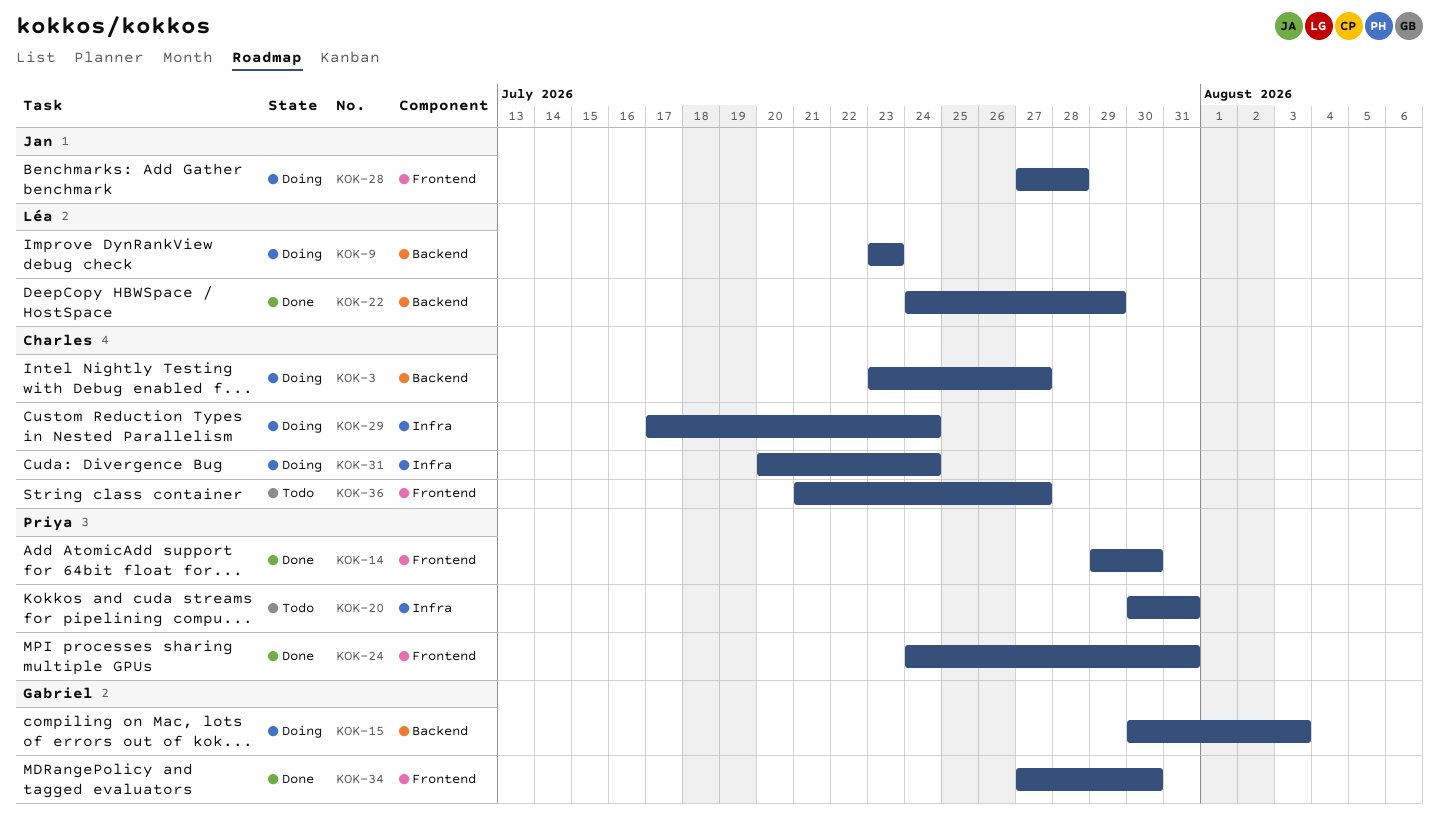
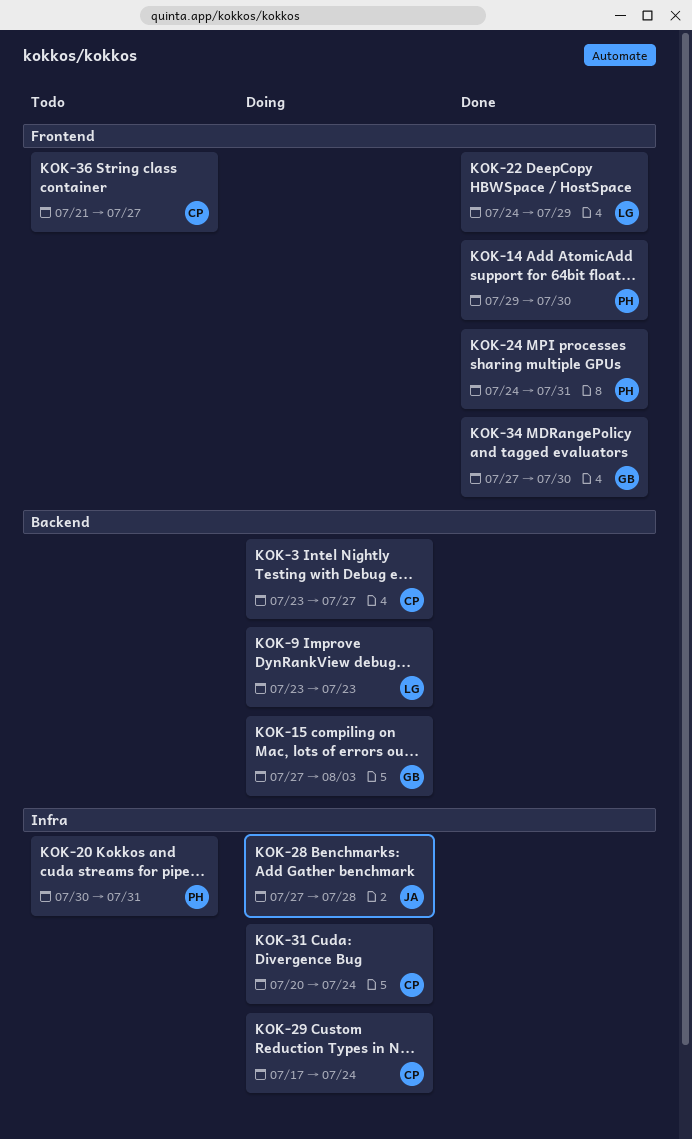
KOK-15, start: Jul 30 -> Jul 27
KOK-22, label: Backend -> Frontend
KOK-28, label: Frontend -> Infra

